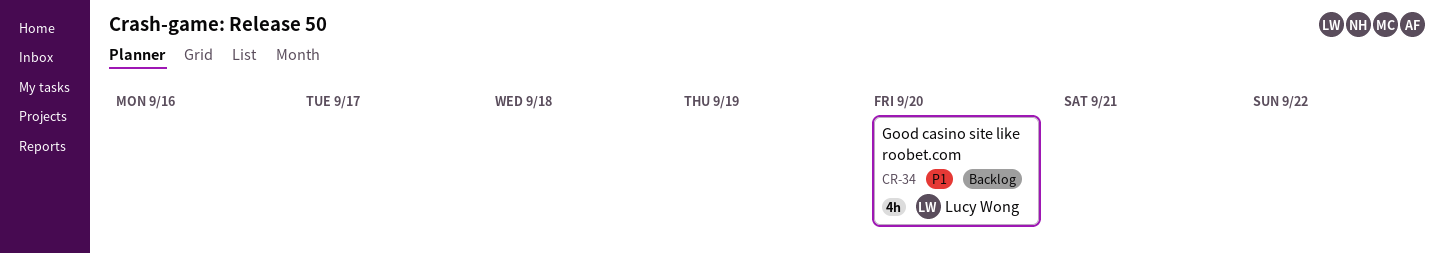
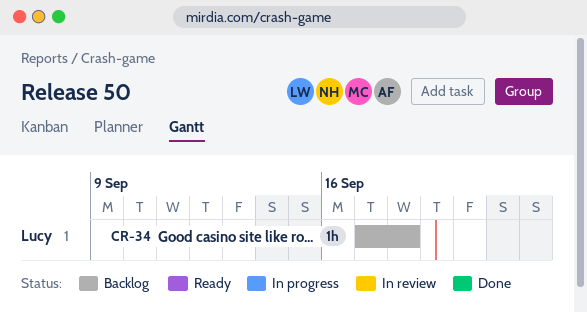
CR-34, estimate: 4h -> 1h
CR-34, due: Sep 20 -> Sep 18

